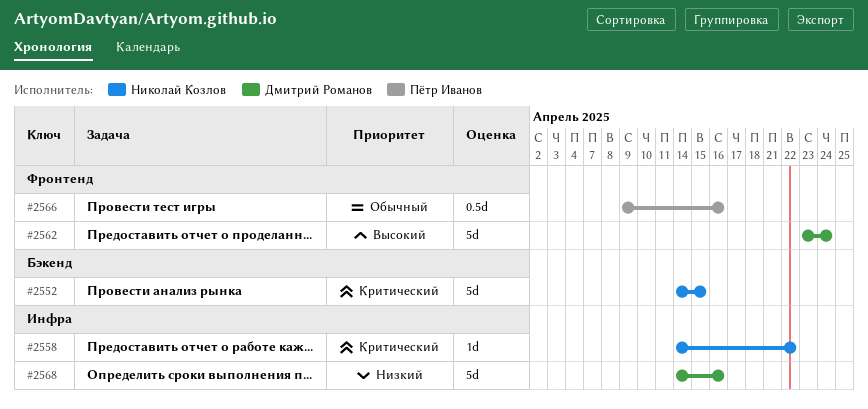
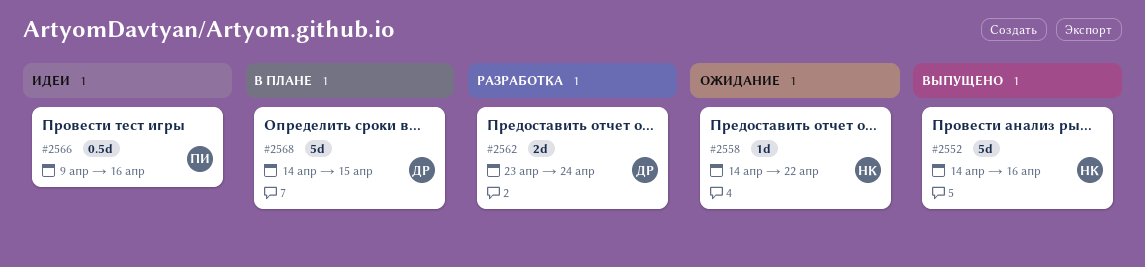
#2552, due: Apr 15 -> Apr 16
#2562, estimate: 5d -> 2d
#2568, due: Apr 16 -> Apr 15

